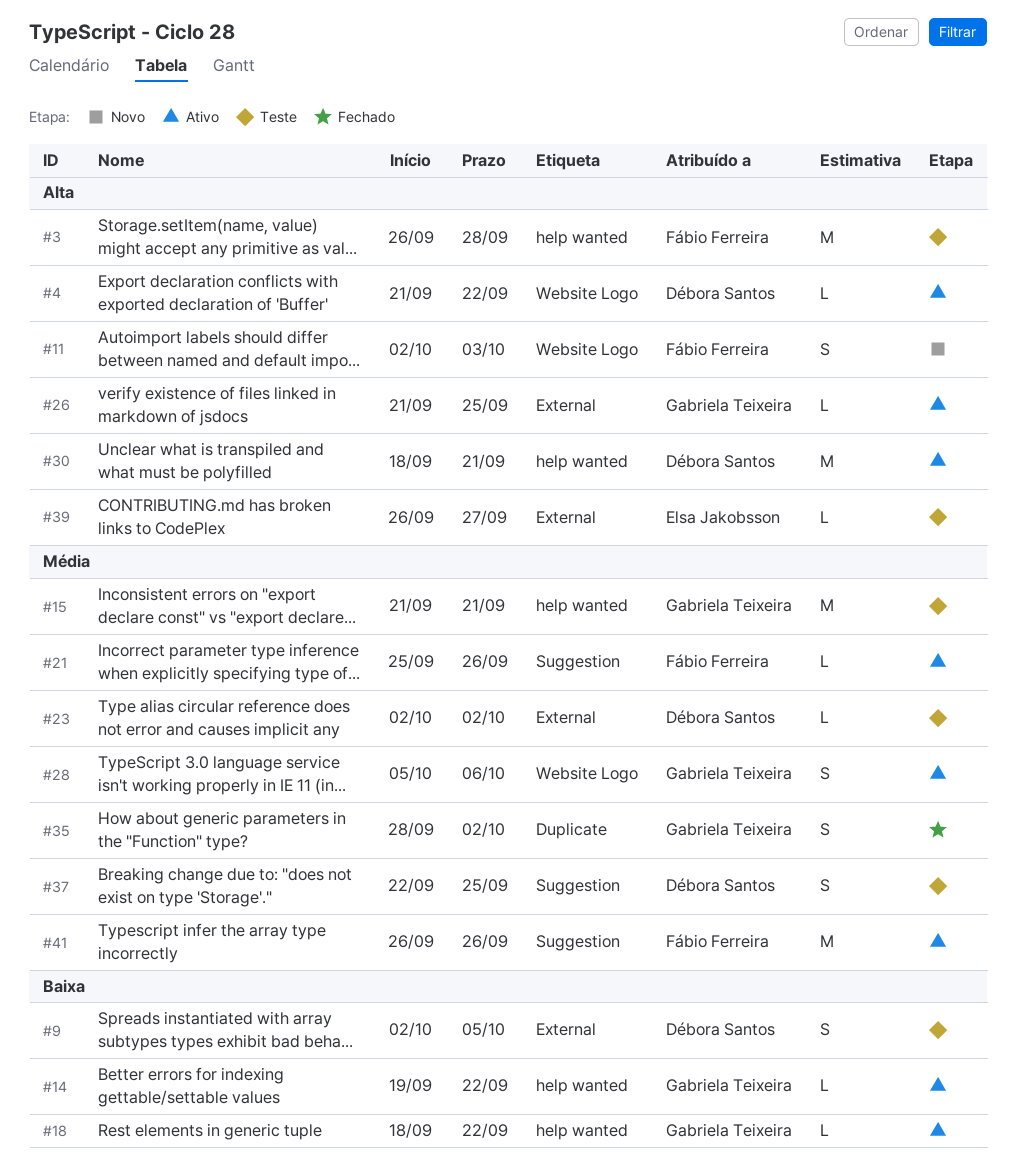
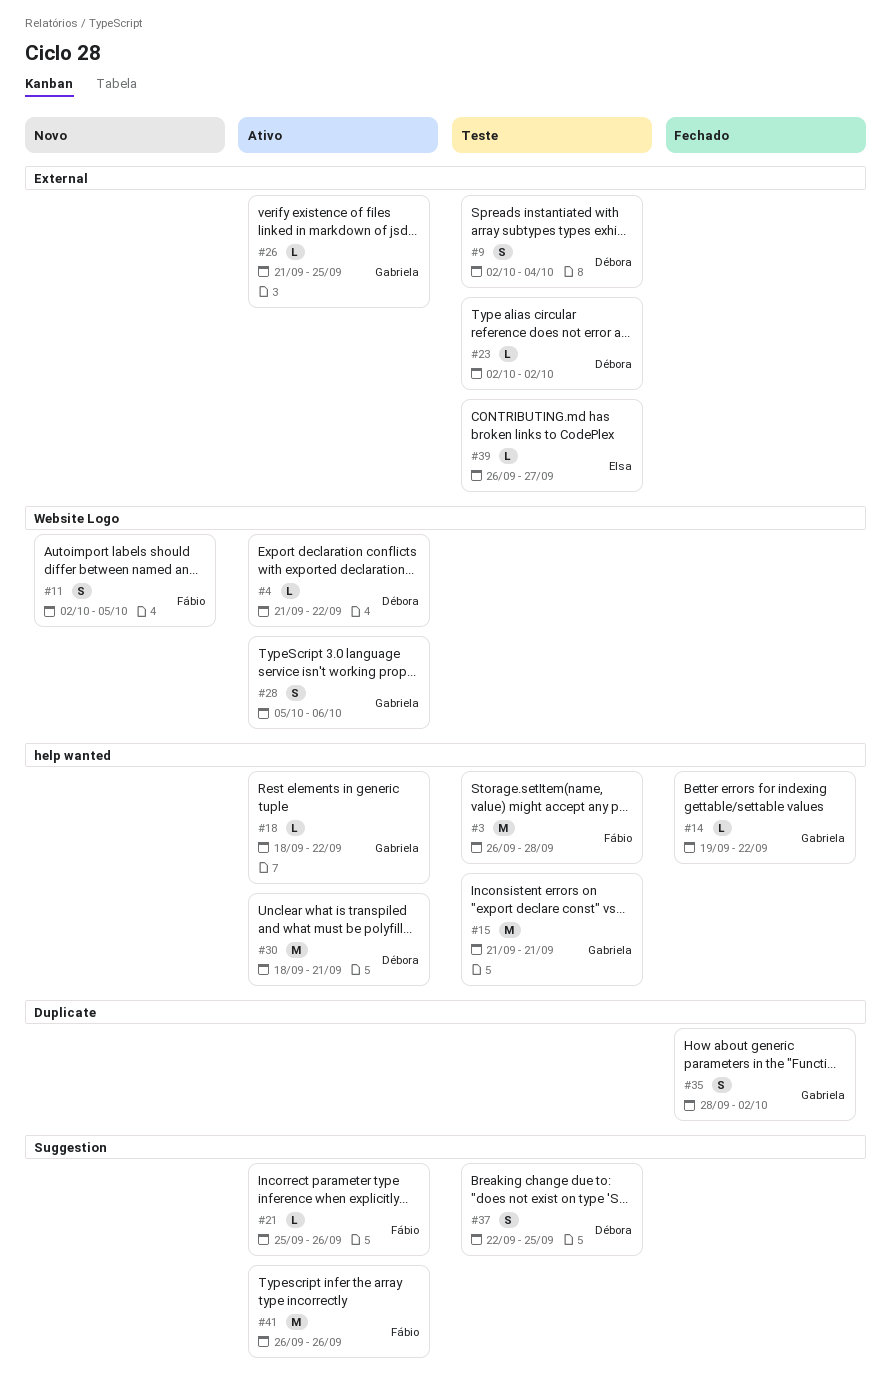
#9, due: Oct 5 -> Oct 4
#11, due: Oct 3 -> Oct 5
#14, status: Ativo -> Fechado

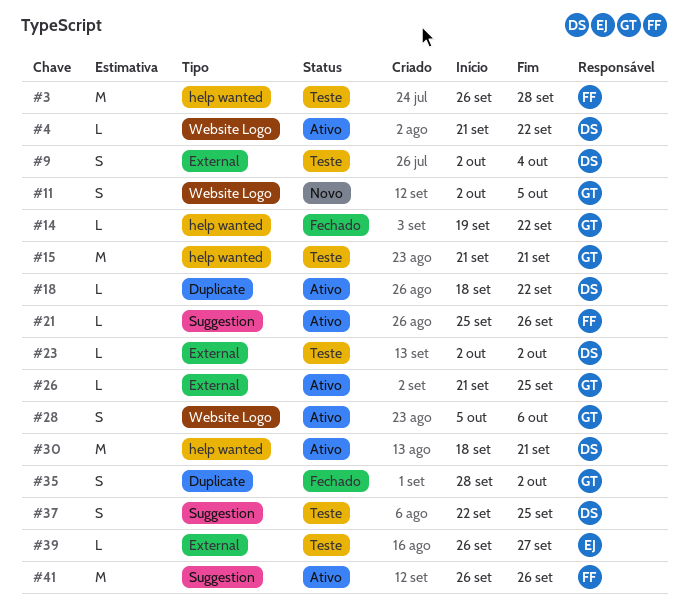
#11, owner: Fábio -> Gabriela
#18, owner: Gabriela -> Débora
#18, label: help wanted -> Duplicate

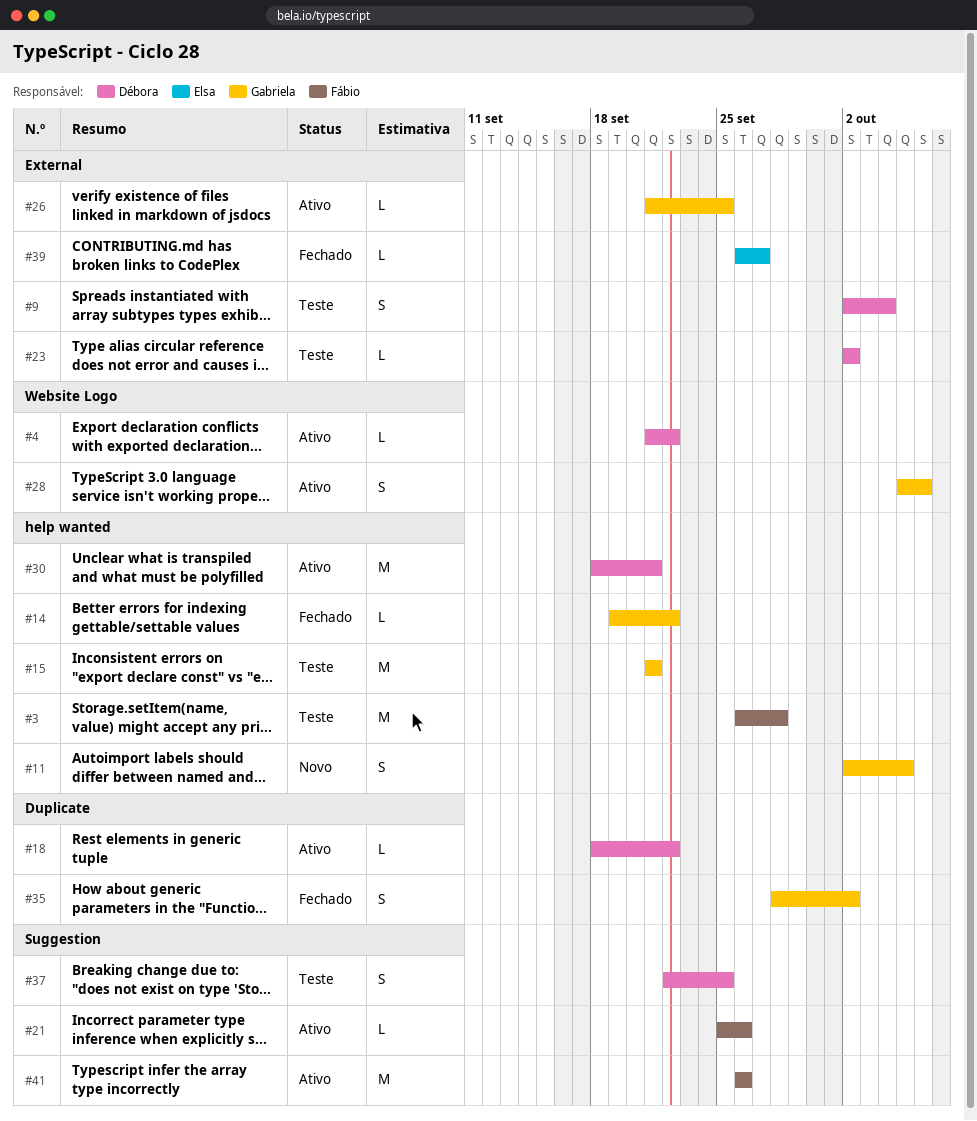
#11, label: Website Logo -> help wanted
#39, status: Teste -> Fechado

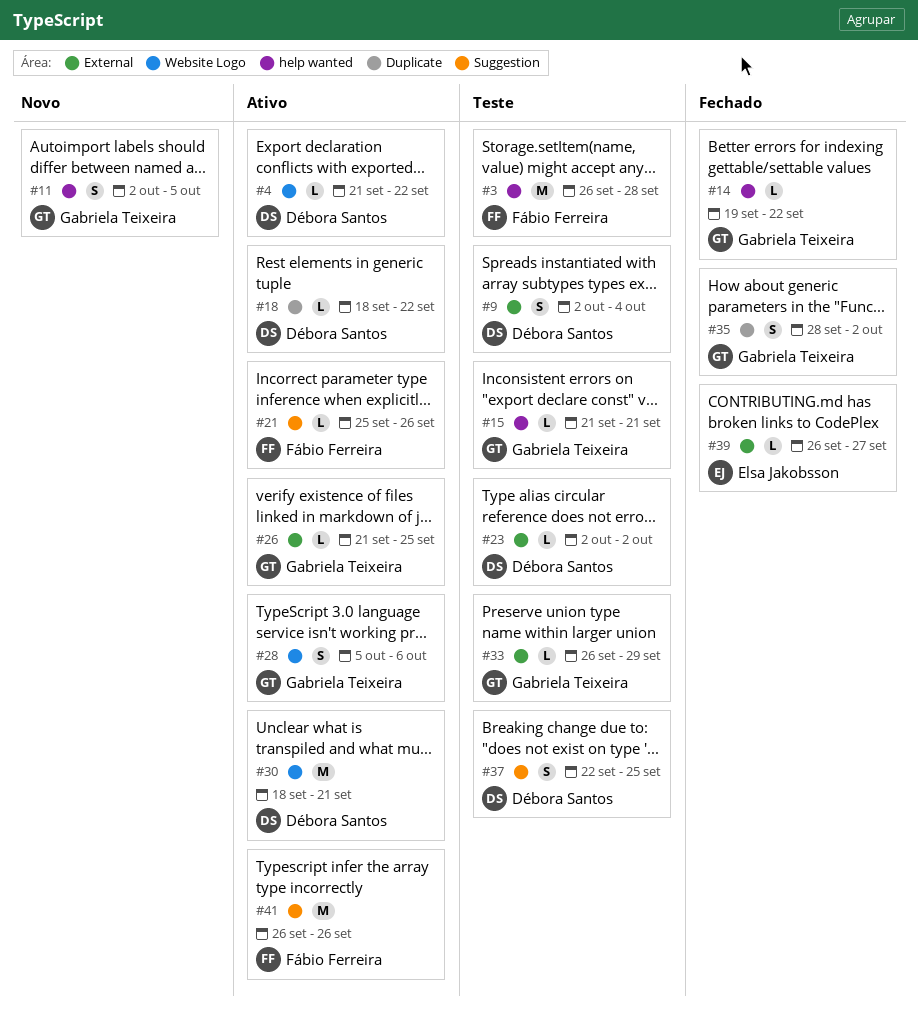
#15, estimate: M -> L
#30, label: help wanted -> Website Logo
#33: none -> present

